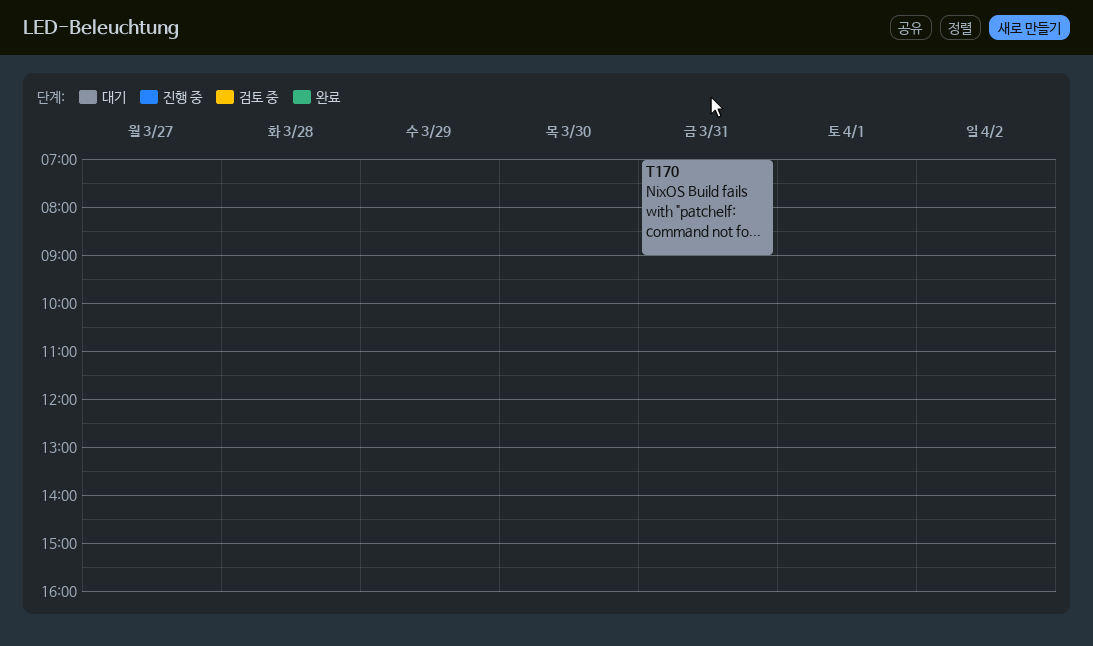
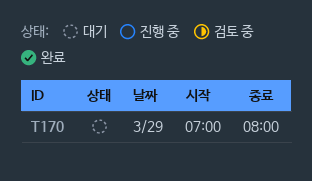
T170, day: Mar 31 -> Mar 29
T170, ends: 09:00 -> 08:00

